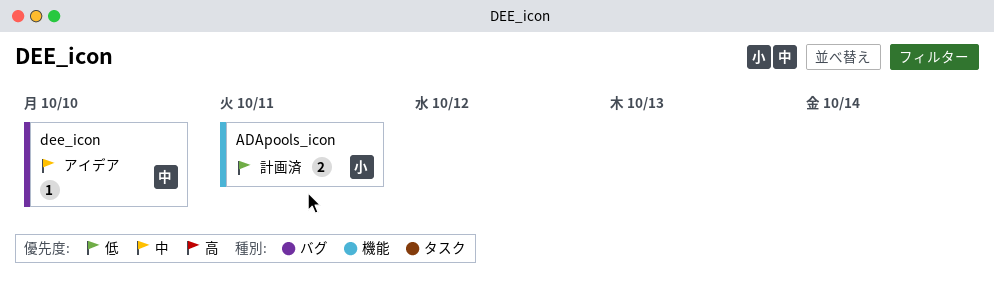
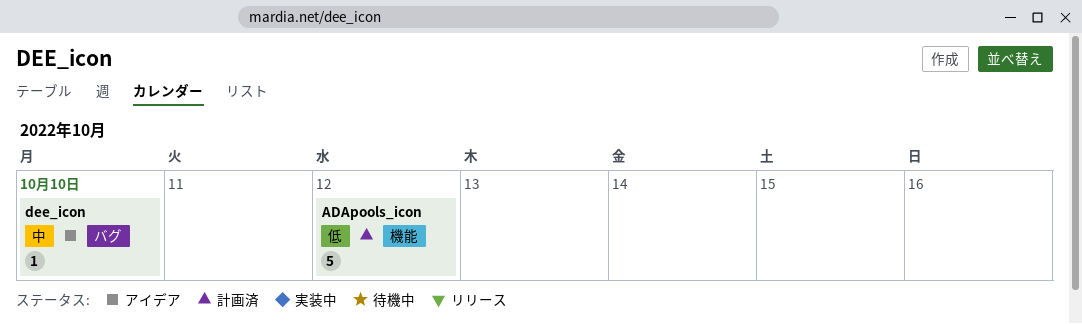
ADApools_icon, estimate: 2 -> 5
ADApools_icon, due: Oct 11 -> Oct 12

